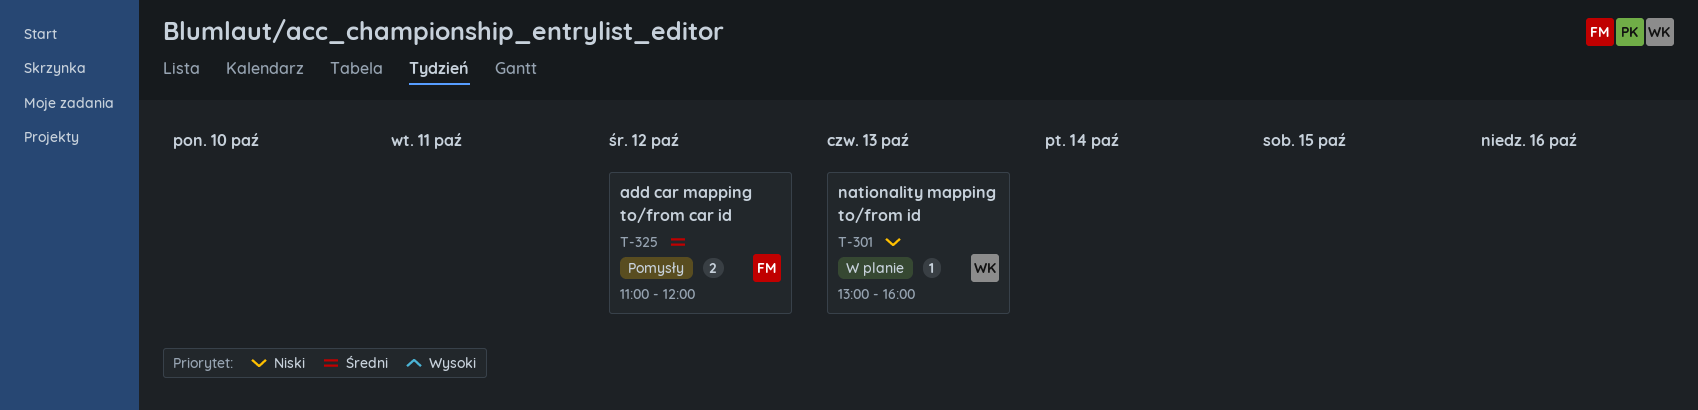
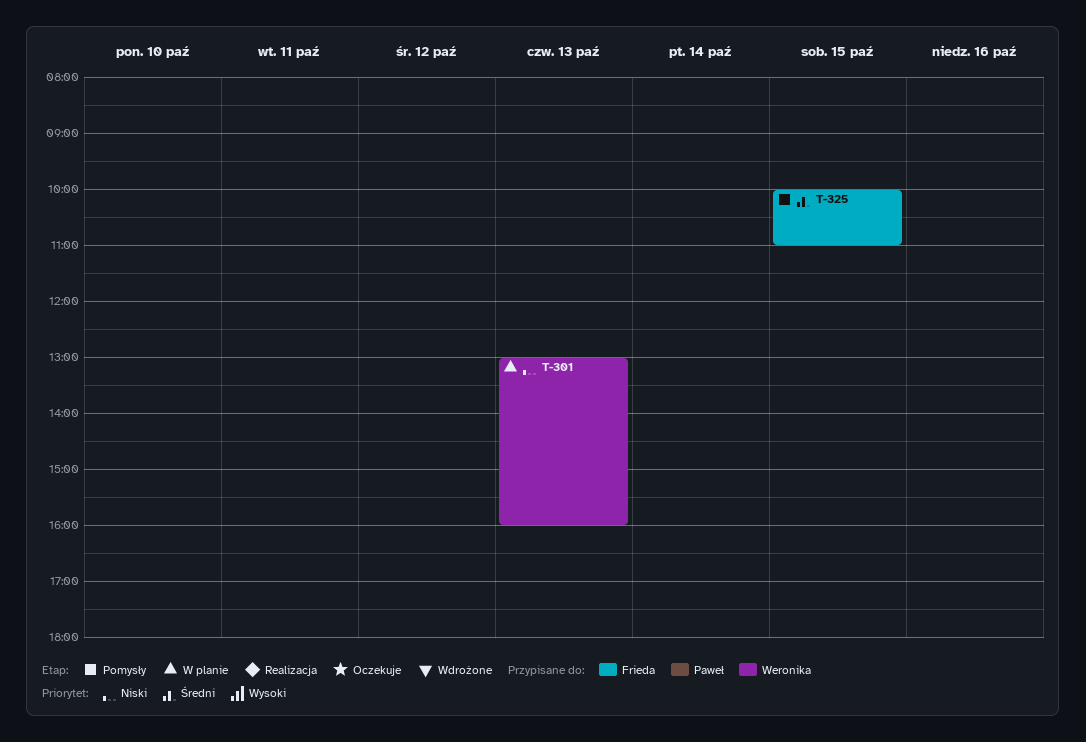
T-325, day: Oct 12 -> Oct 15
T-325, begins: 11:00 -> 10:00
T-325, ends: 12:00 -> 11:00

